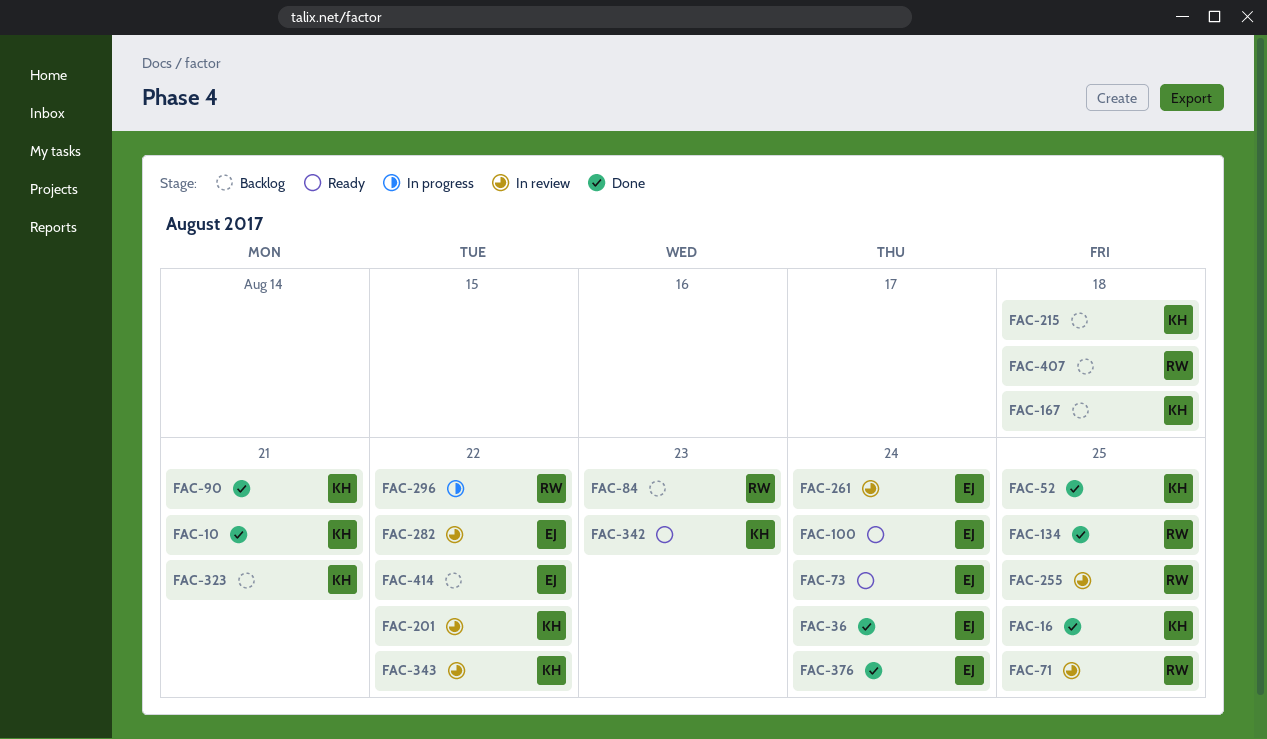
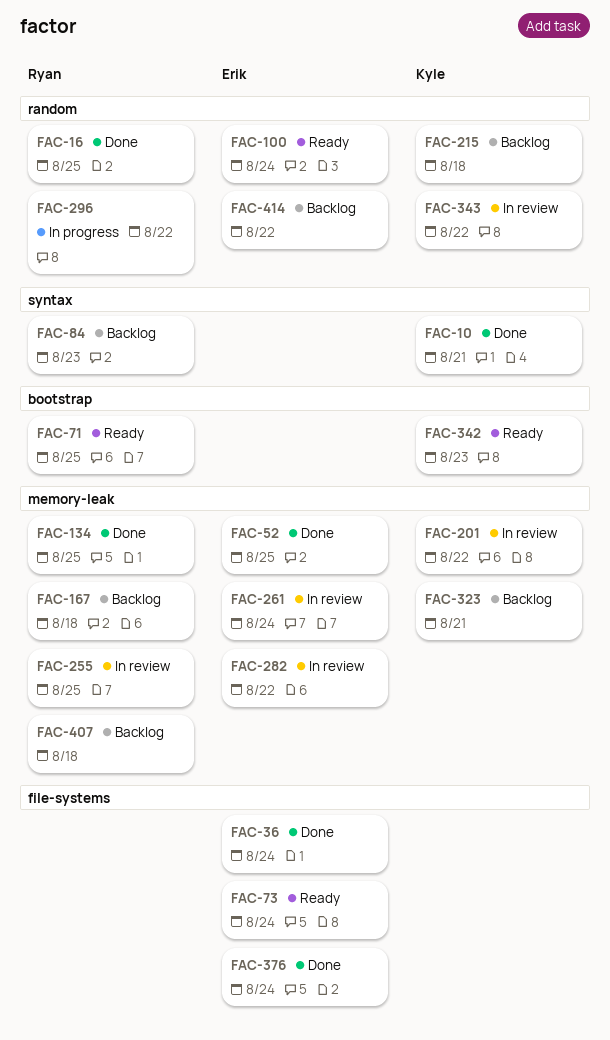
FAC-16, owner: Kyle -> Ryan
FAC-52, owner: Kyle -> Erik
FAC-71, status: In review -> Ready
FAC-90: present -> none
FAC-167, owner: Kyle -> Ryan

